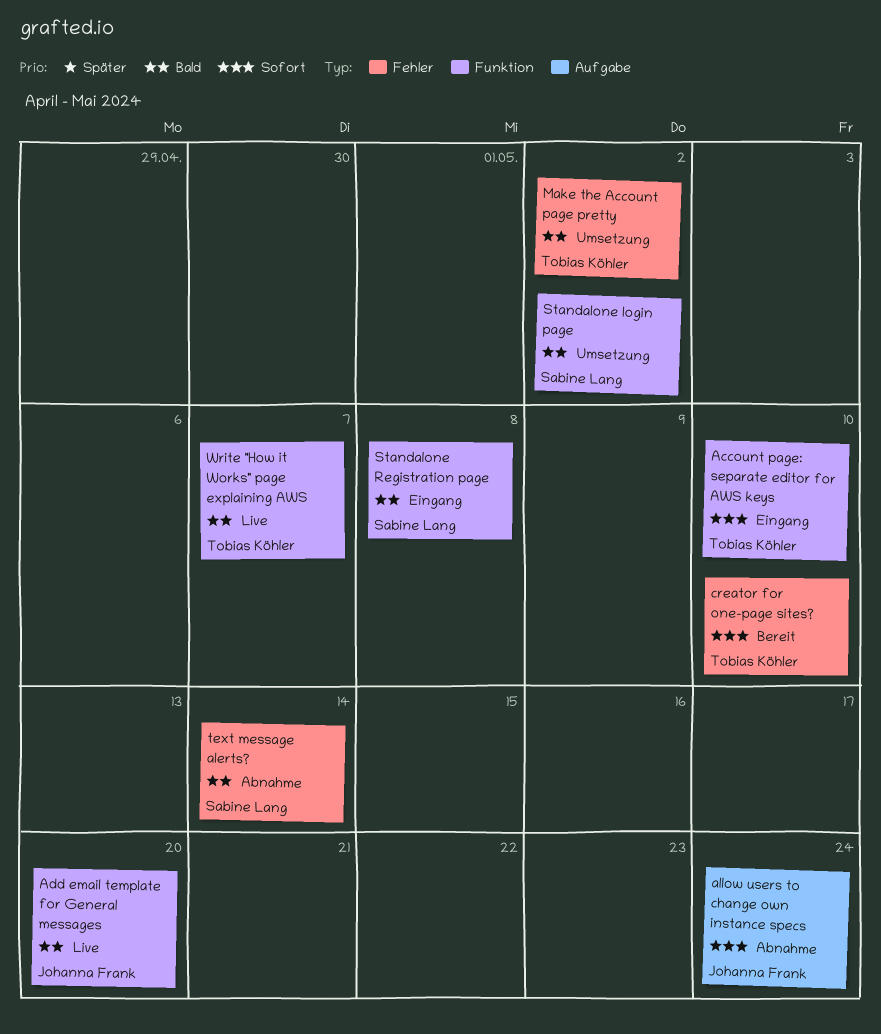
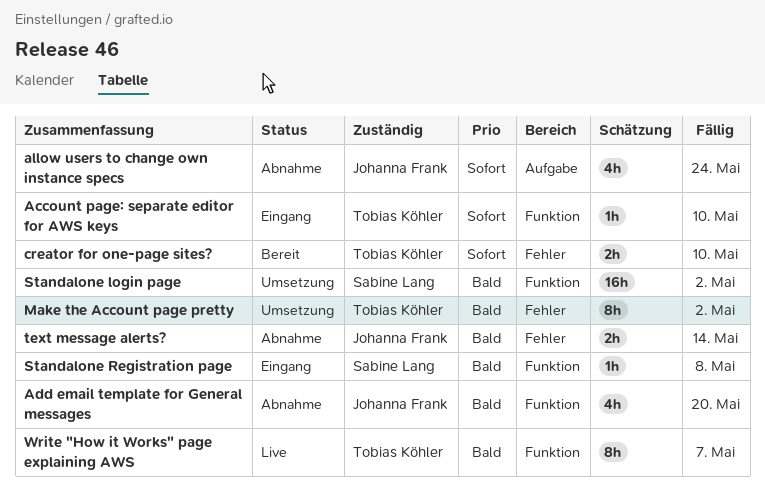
Add email template for General messages, status: Live -> Abnahme
text message alerts?, owner: Sabine Lang -> Johanna Frank

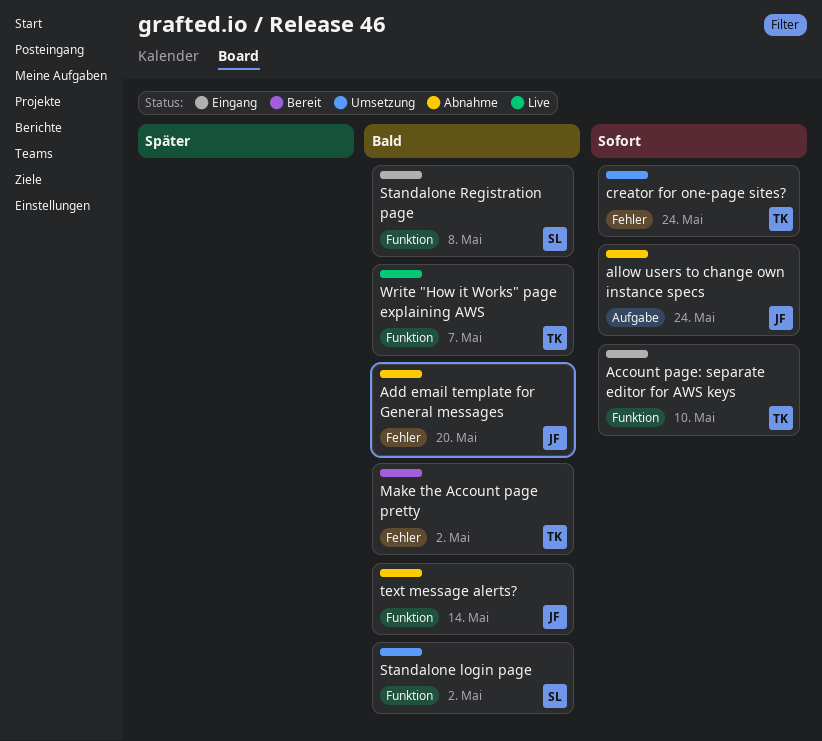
Add email template for General messages, label: Funktion -> Fehler
creator for one-page sites?, status: Bereit -> Umsetzung
creator for one-page sites?, due: May 10 -> May 24
Make the Account page pretty, status: Umsetzung -> Bereit
text message alerts?, label: Fehler -> Funktion

